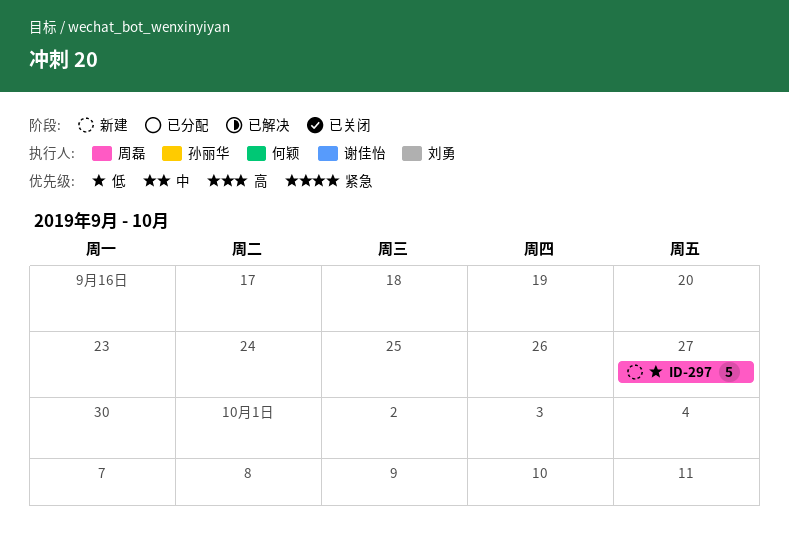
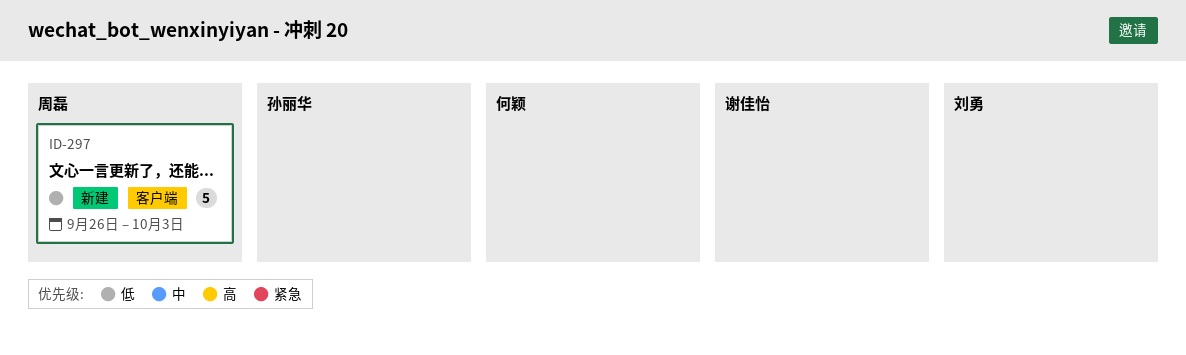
ID-297, start: Sep 27 -> Sep 26
ID-297, due: Sep 27 -> Oct 3

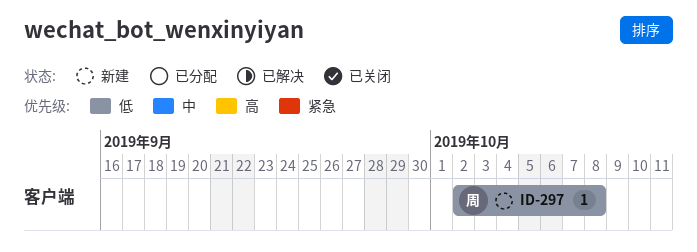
ID-297, estimate: 5 -> 1
ID-297, start: Sep 26 -> Oct 2
ID-297, due: Oct 3 -> Oct 8

